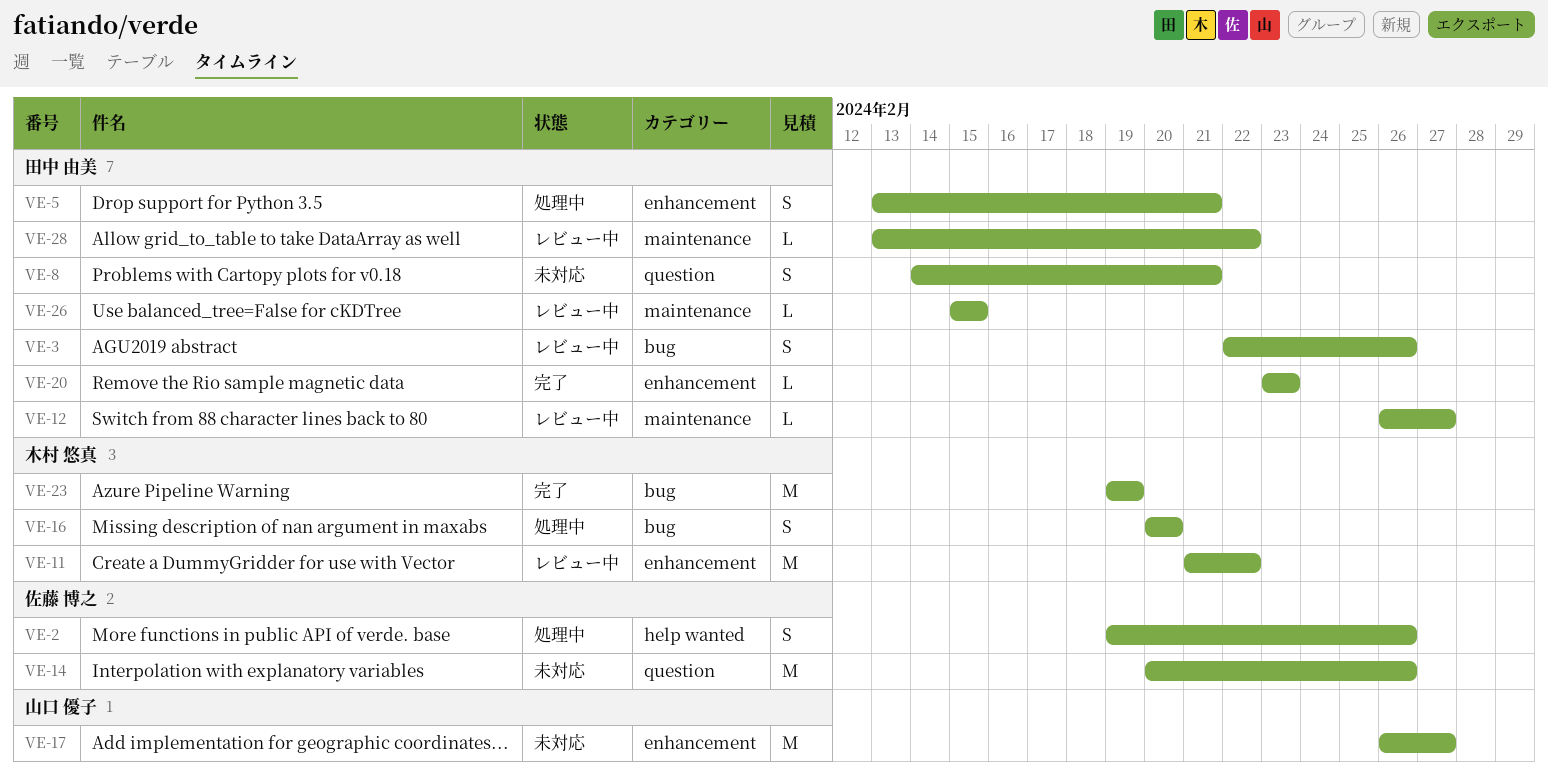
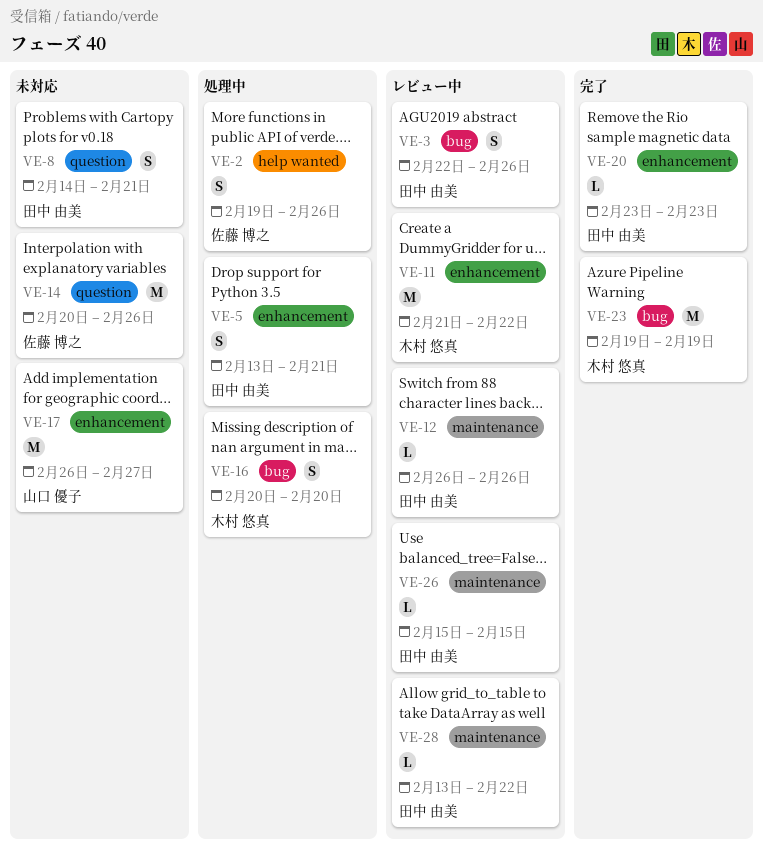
VE-12, due: Feb 27 -> Feb 26

